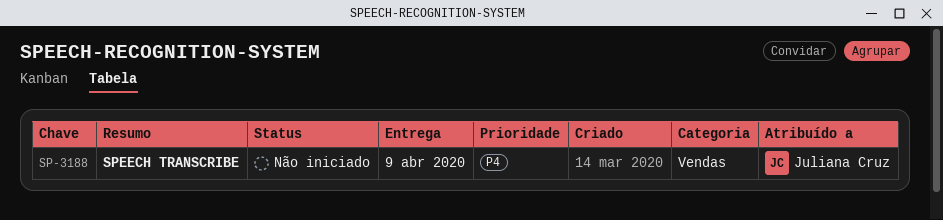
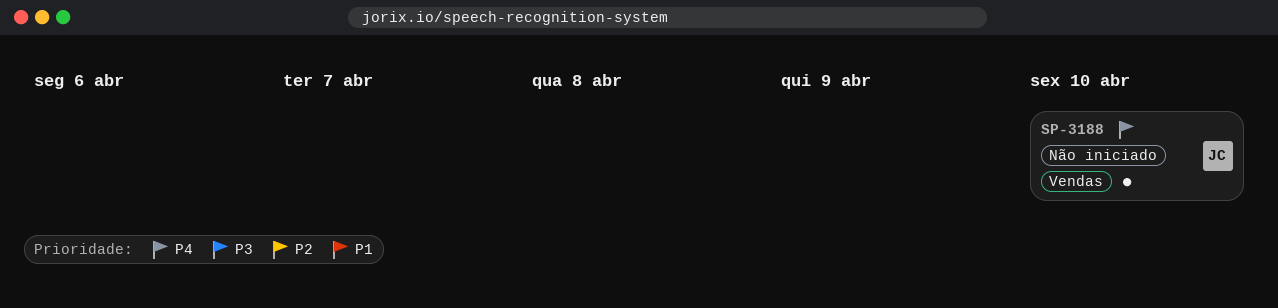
SP-3188, due: Apr 9 -> Apr 10

